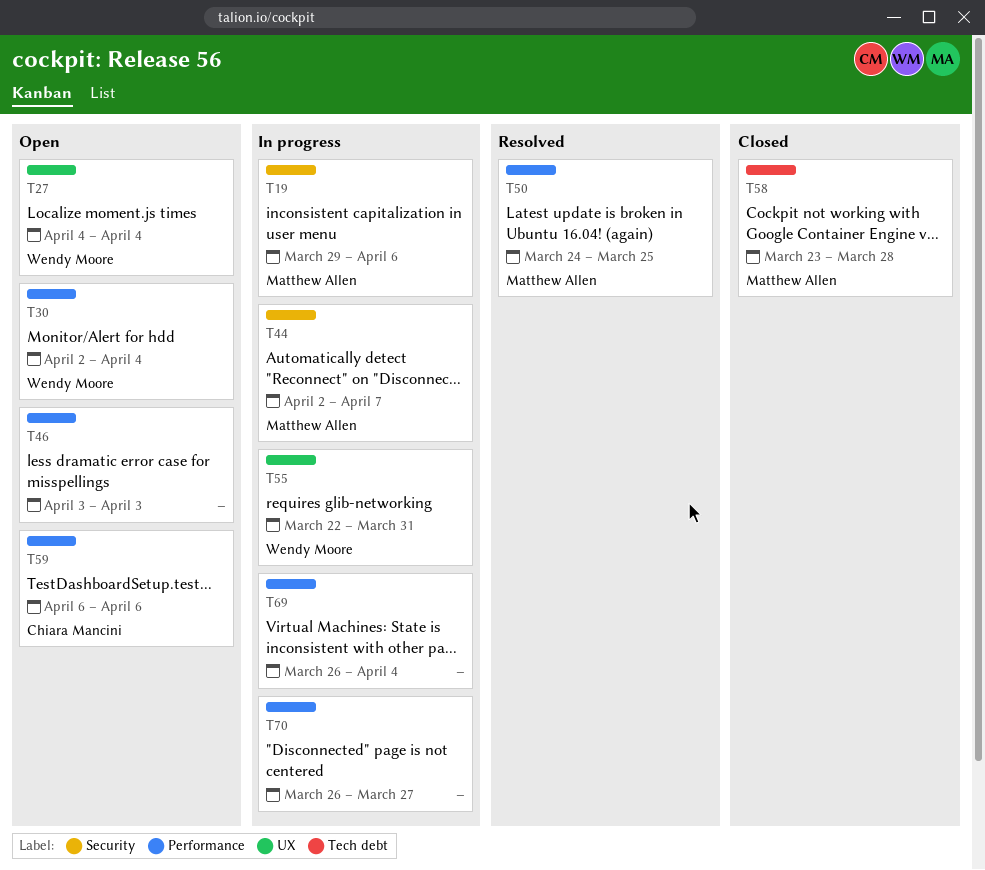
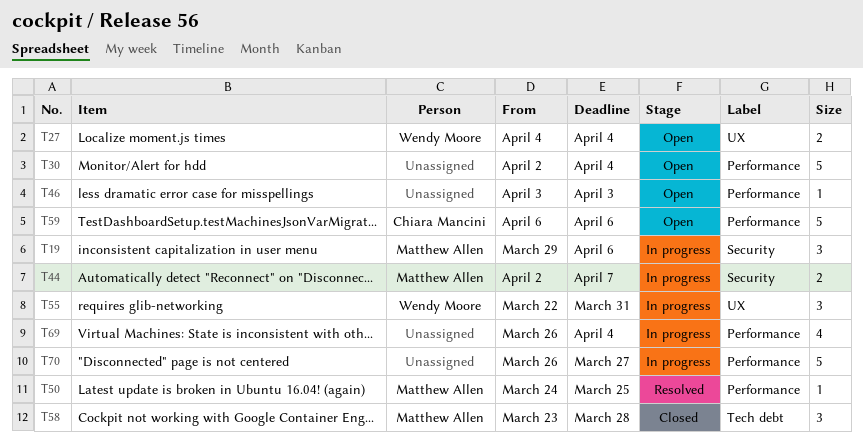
T30, owner: Wendy Moore -> none

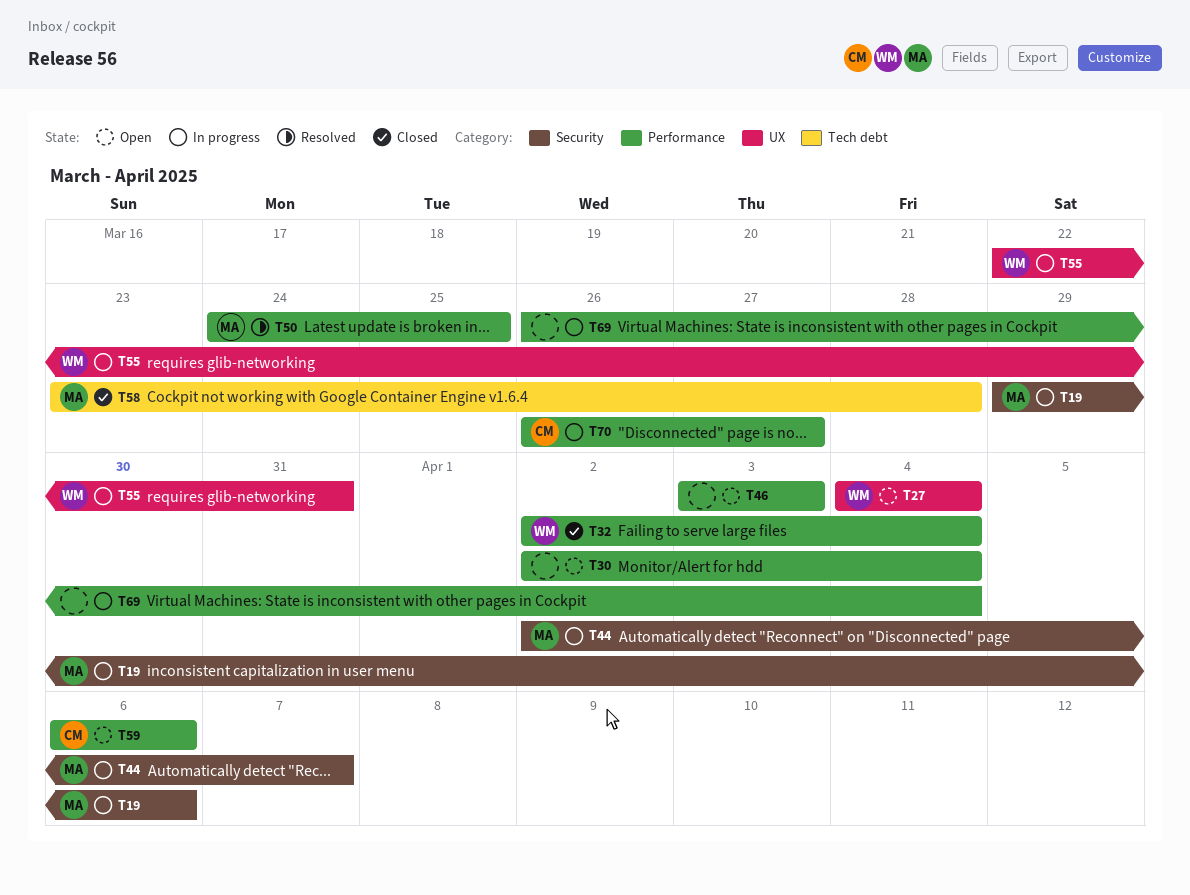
T32: none -> present
T70, owner: none -> Chiara Mancini

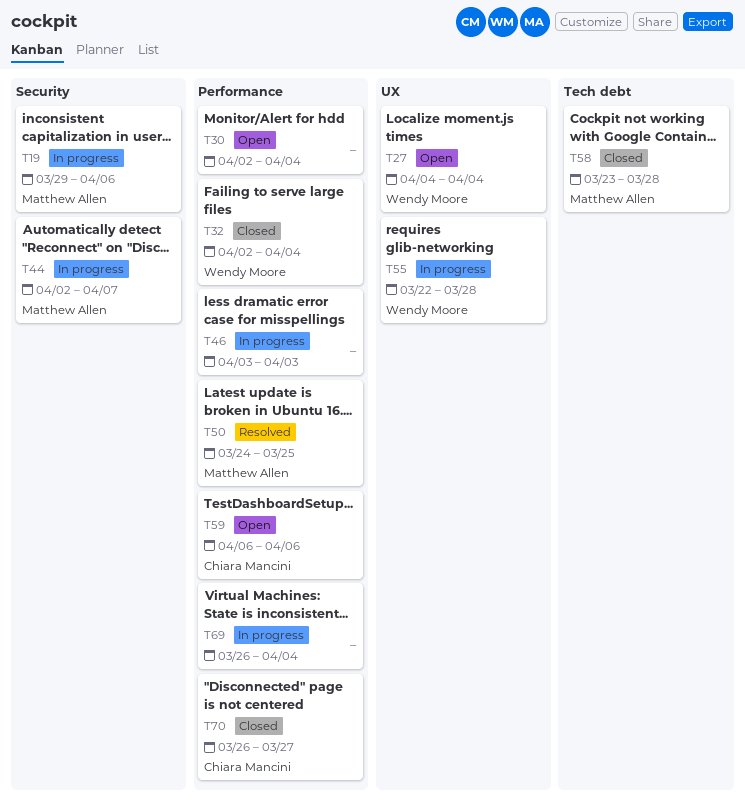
T46, status: Open -> In progress
T55, due: Mar 31 -> Mar 28
T70, status: In progress -> Closed

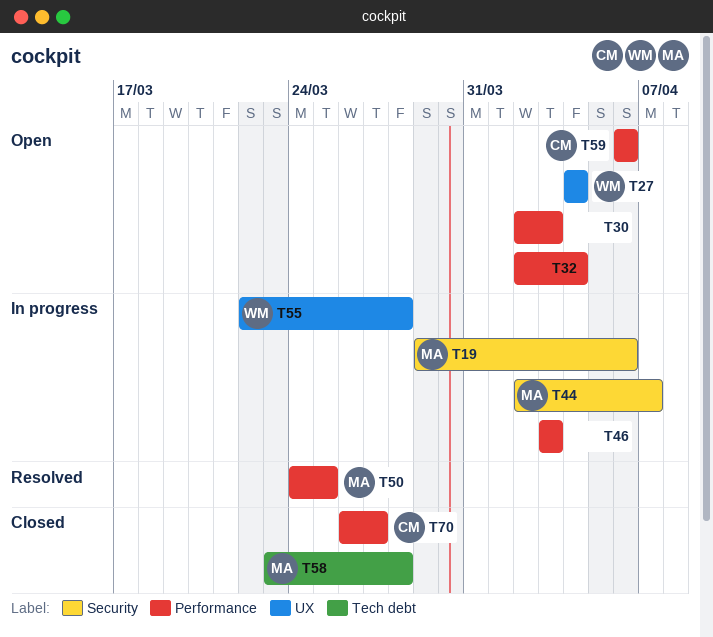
T30, due: Apr 4 -> Apr 3
T32, status: Closed -> Open
T32, owner: Wendy Moore -> none
T69: present -> none

